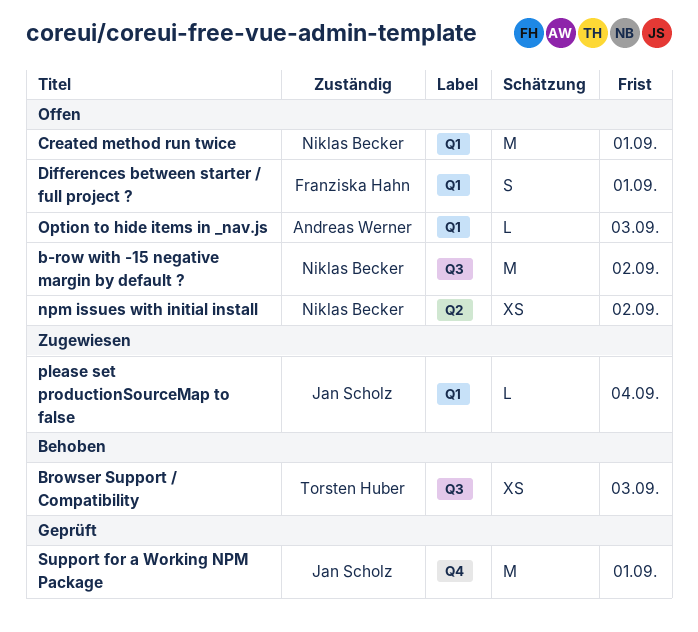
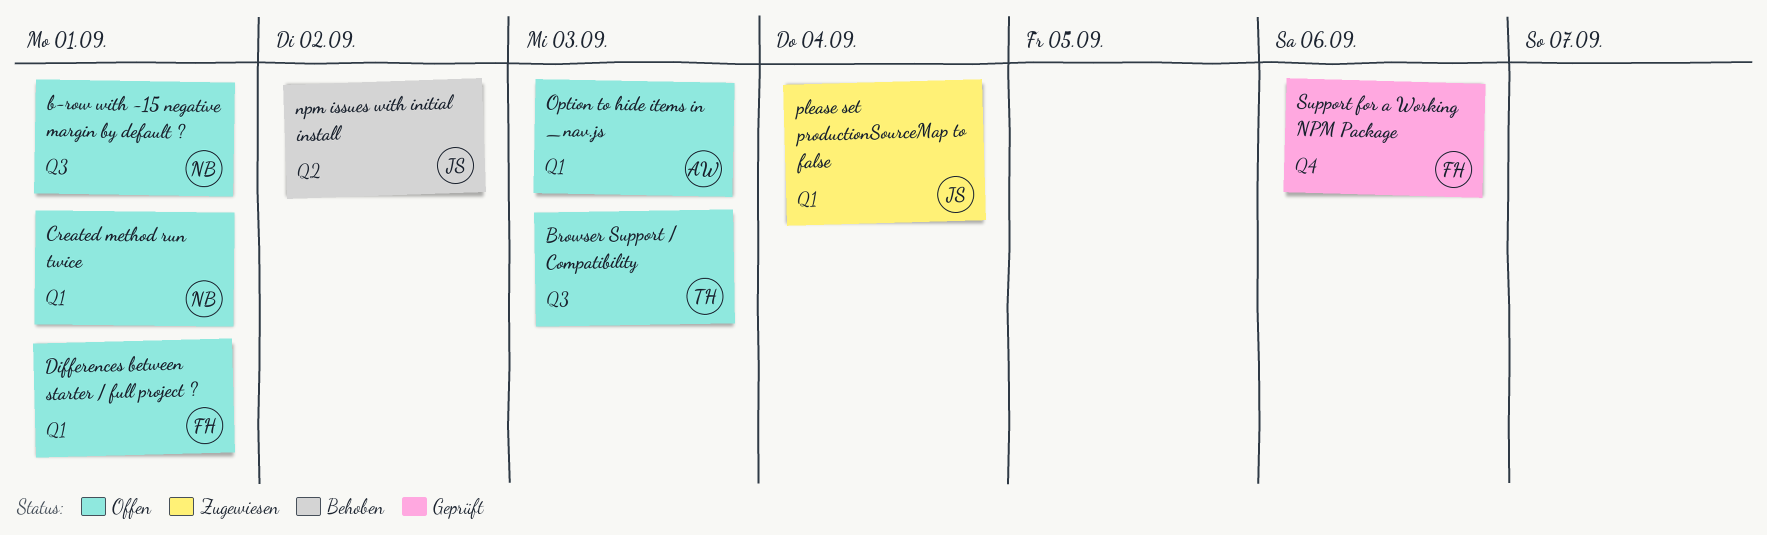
b-row with -15 negative margin by default ?, due: Sep 2 -> Sep 1
Browser Support / Compatibility, status: Behoben -> Offen
npm issues with initial install, status: Offen -> Behoben
npm issues with initial install, owner: Niklas Becker -> Jan Scholz
Support for a Working NPM Package, owner: Jan Scholz -> Franziska Hahn
Support for a Working NPM Package, due: Sep 1 -> Sep 6

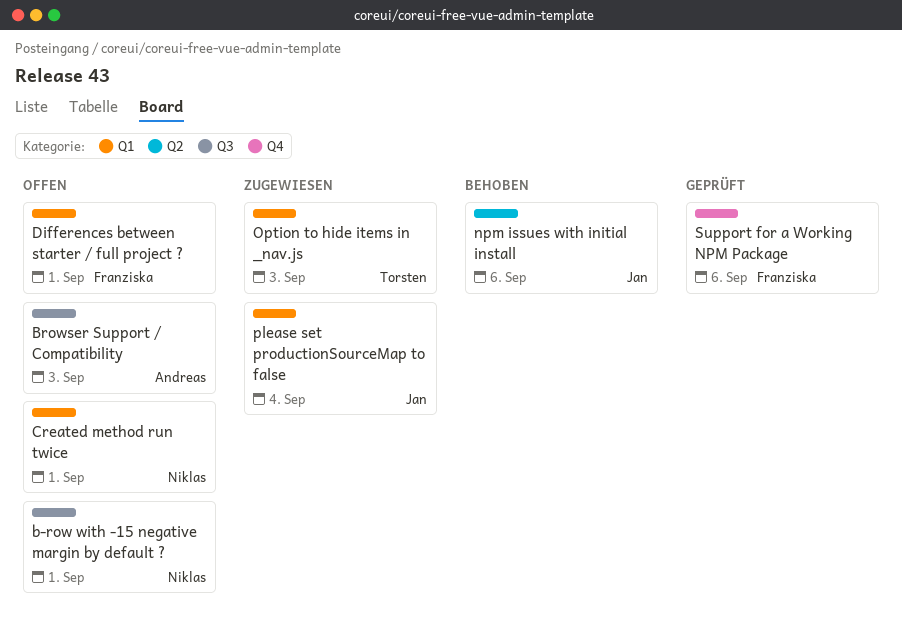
Browser Support / Compatibility, owner: Torsten -> Andreas
npm issues with initial install, due: Sep 2 -> Sep 6
Option to hide items in _nav.js, status: Offen -> Zugewiesen
Option to hide items in _nav.js, owner: Andreas -> Torsten

